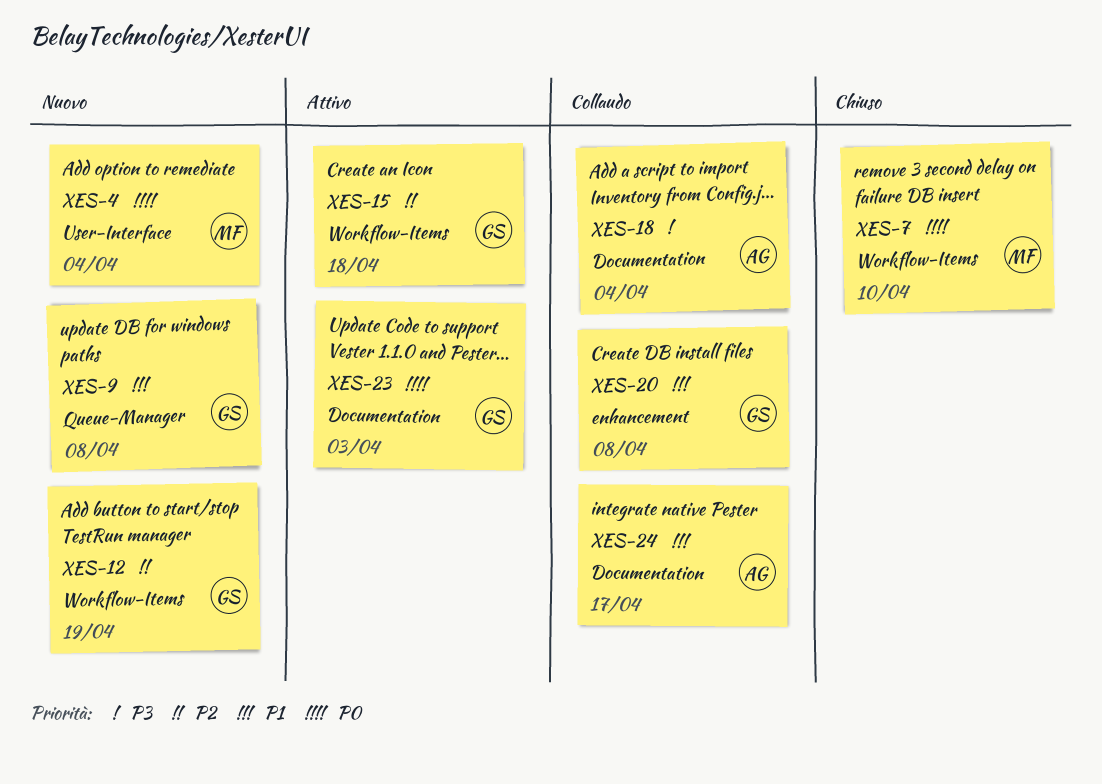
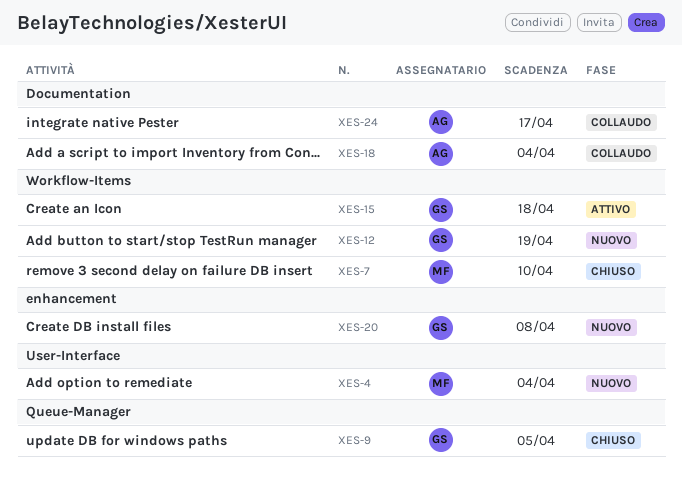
XES-9, status: Nuovo -> Chiuso
XES-9, due: Apr 8 -> Apr 5
XES-20, status: Collaudo -> Nuovo
XES-23: present -> none

